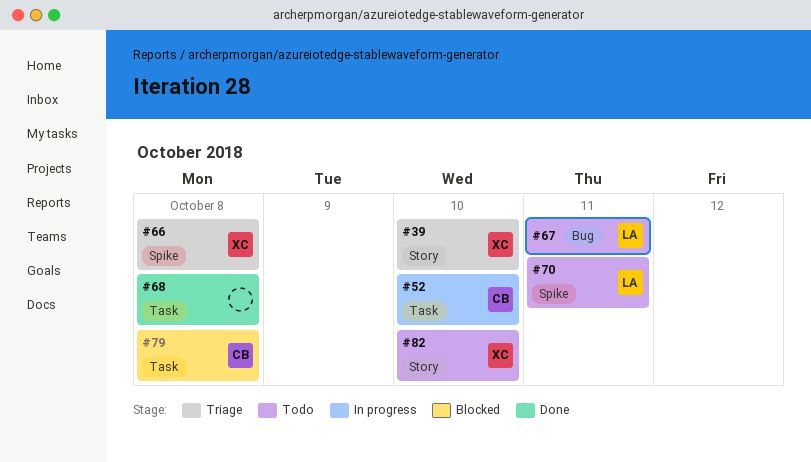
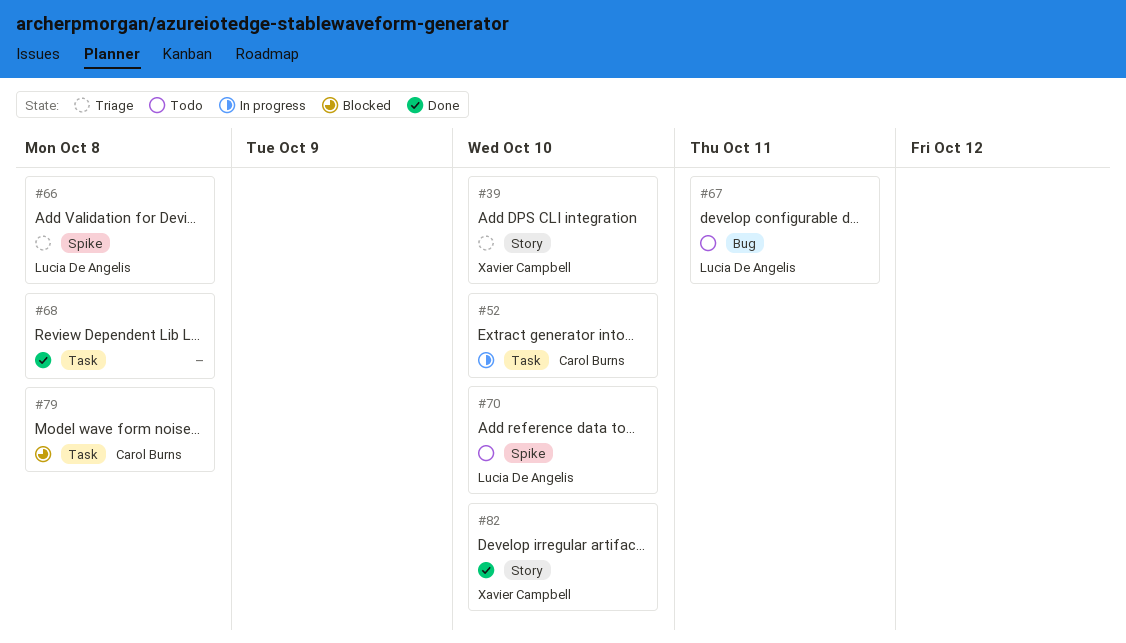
#66, owner: Xavier Campbell -> Lucia De Angelis
#70, due: Oct 11 -> Oct 10
#82, status: Todo -> Done

